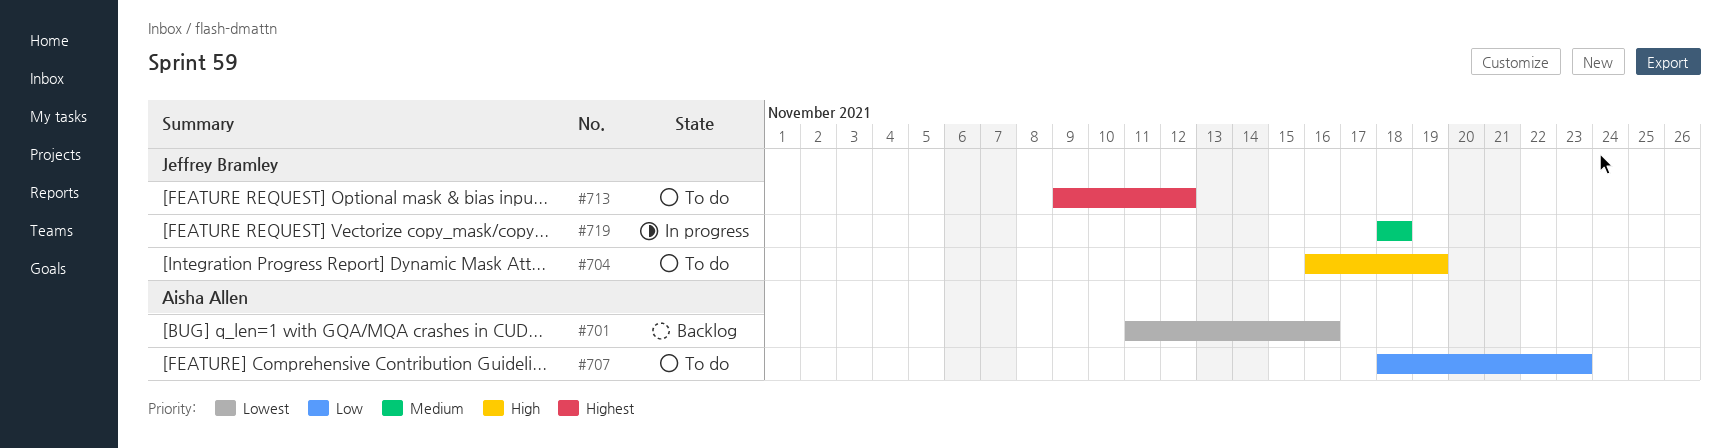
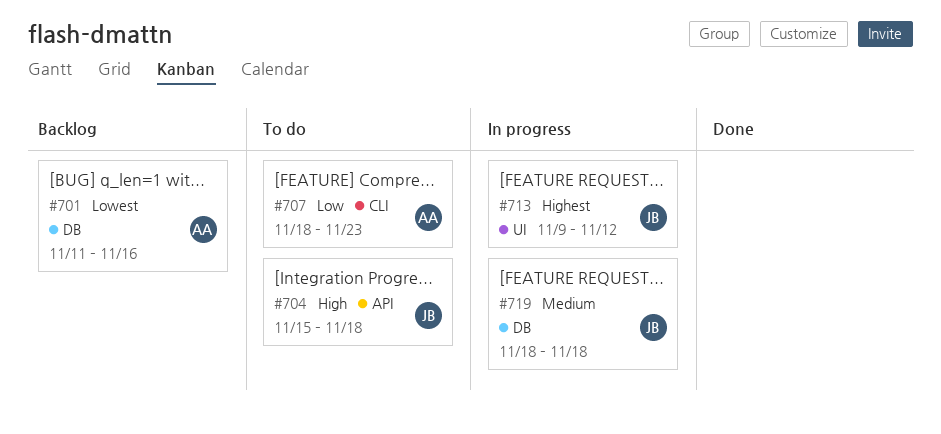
#704, start: Nov 16 -> Nov 15
#704, due: Nov 19 -> Nov 18
#713, status: To do -> In progress

